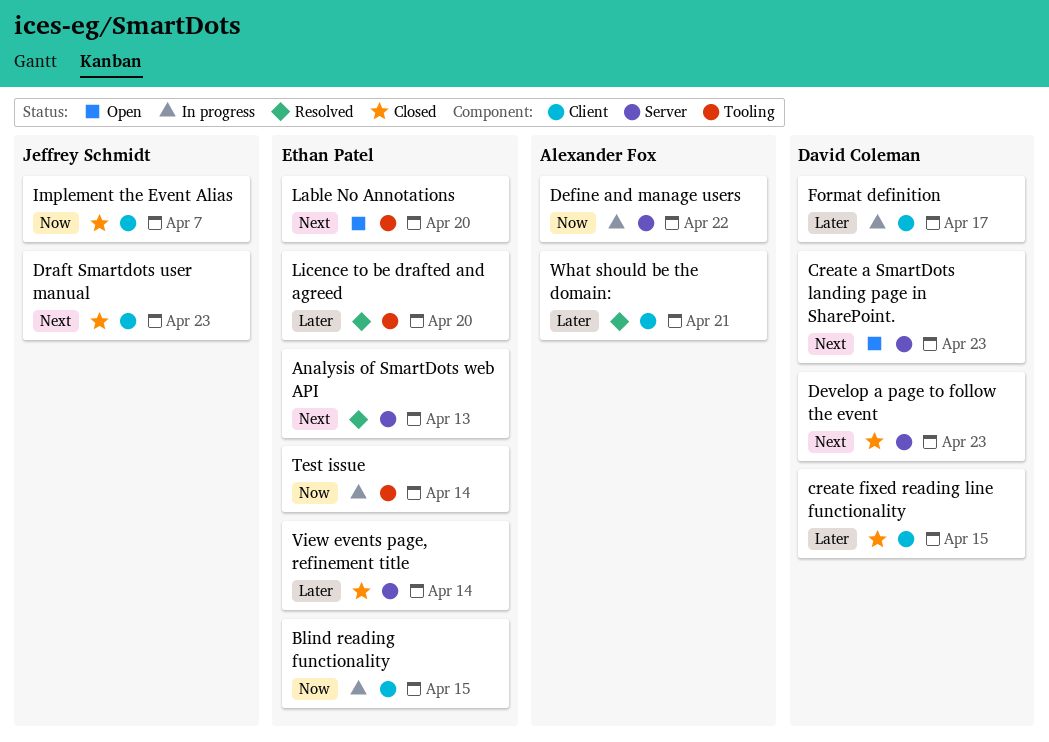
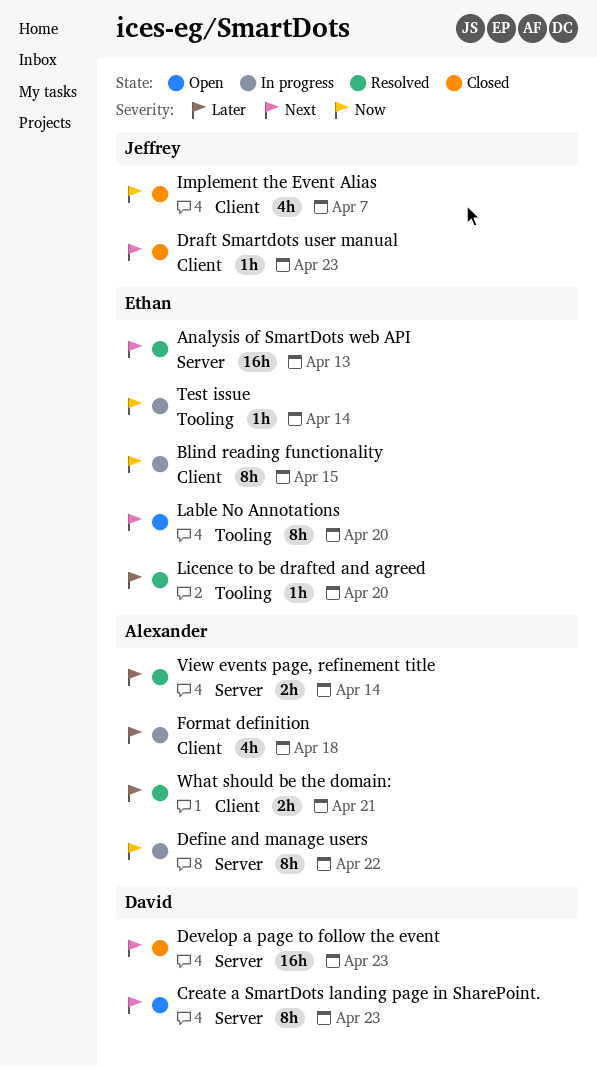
create fixed reading line functionality: present -> none
Format definition, owner: David Coleman -> Alexander Fox
Format definition, due: Apr 17 -> Apr 18
View events page, refinement title, status: Closed -> Resolved
View events page, refinement title, owner: Ethan Patel -> Alexander Fox

